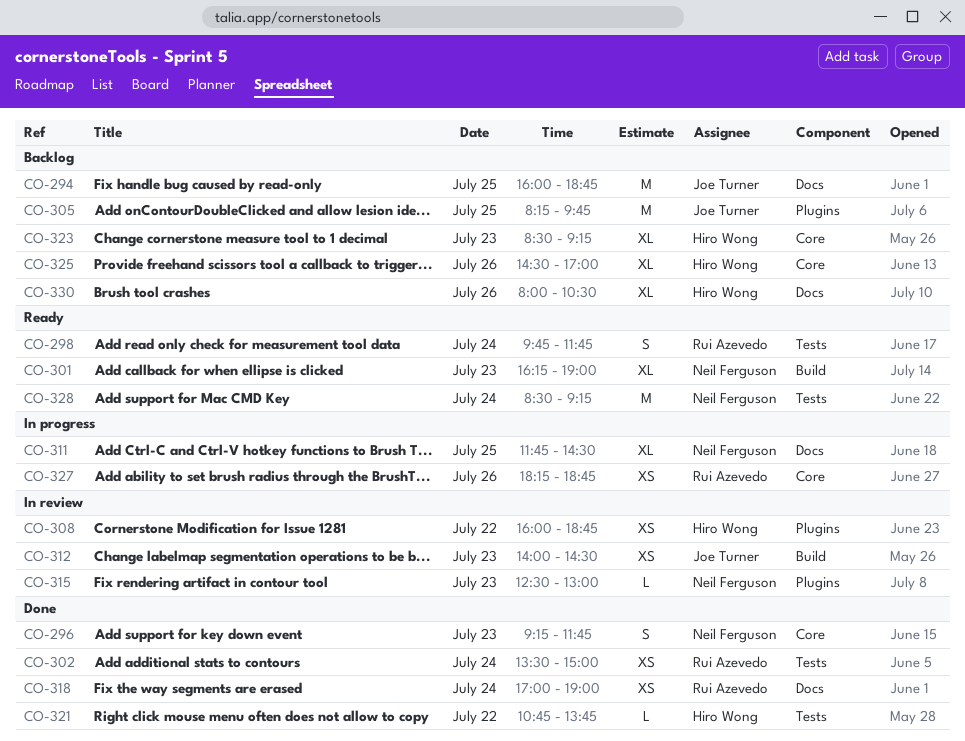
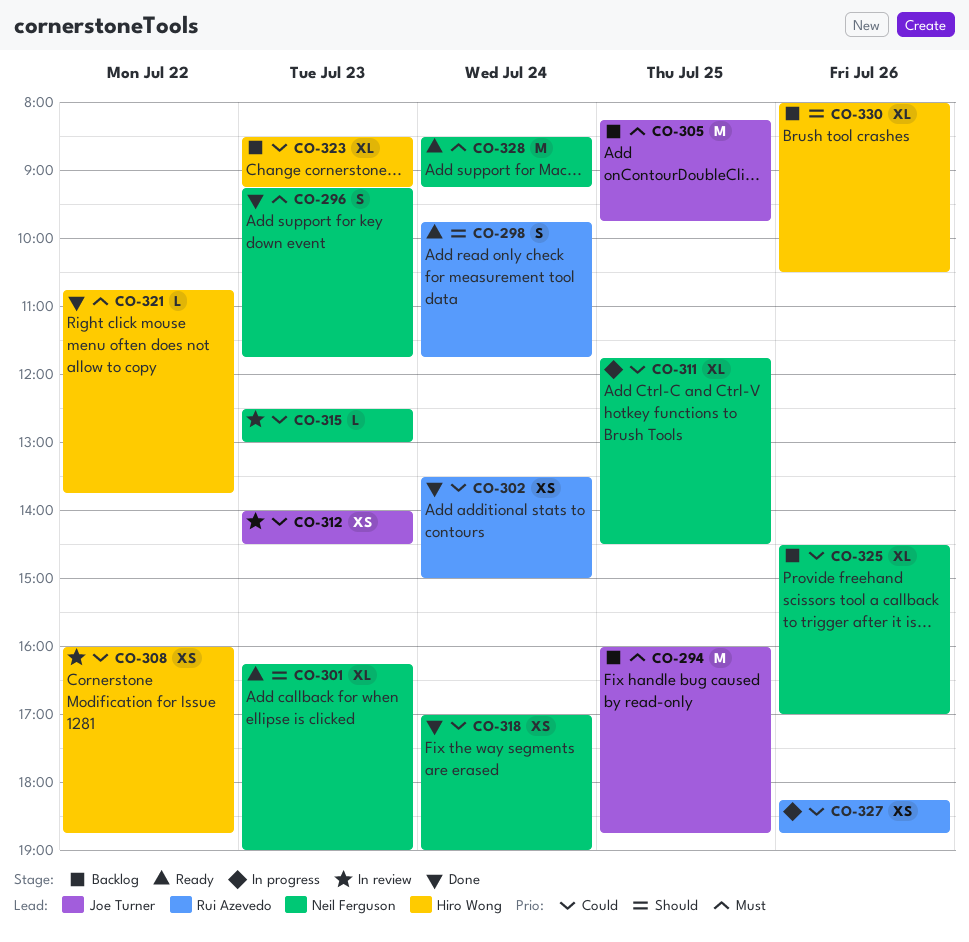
CO-318, owner: Rui Azevedo -> Neil Ferguson
CO-325, owner: Hiro Wong -> Neil Ferguson

